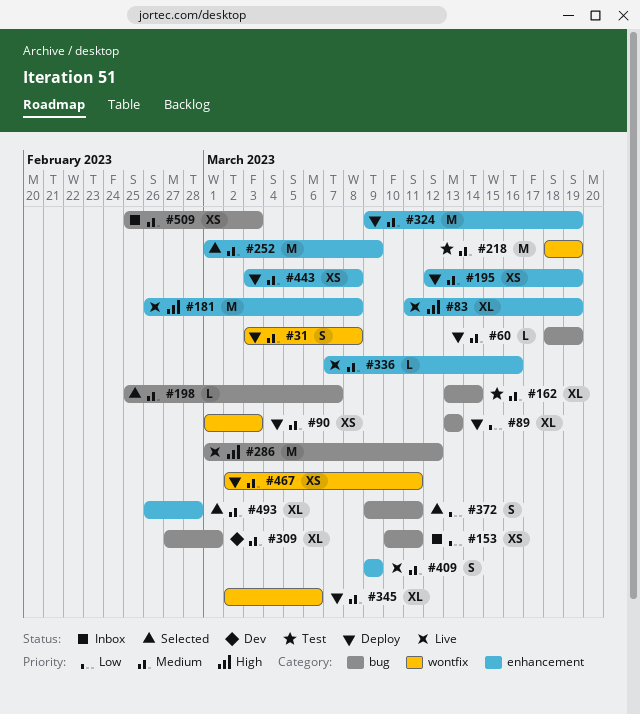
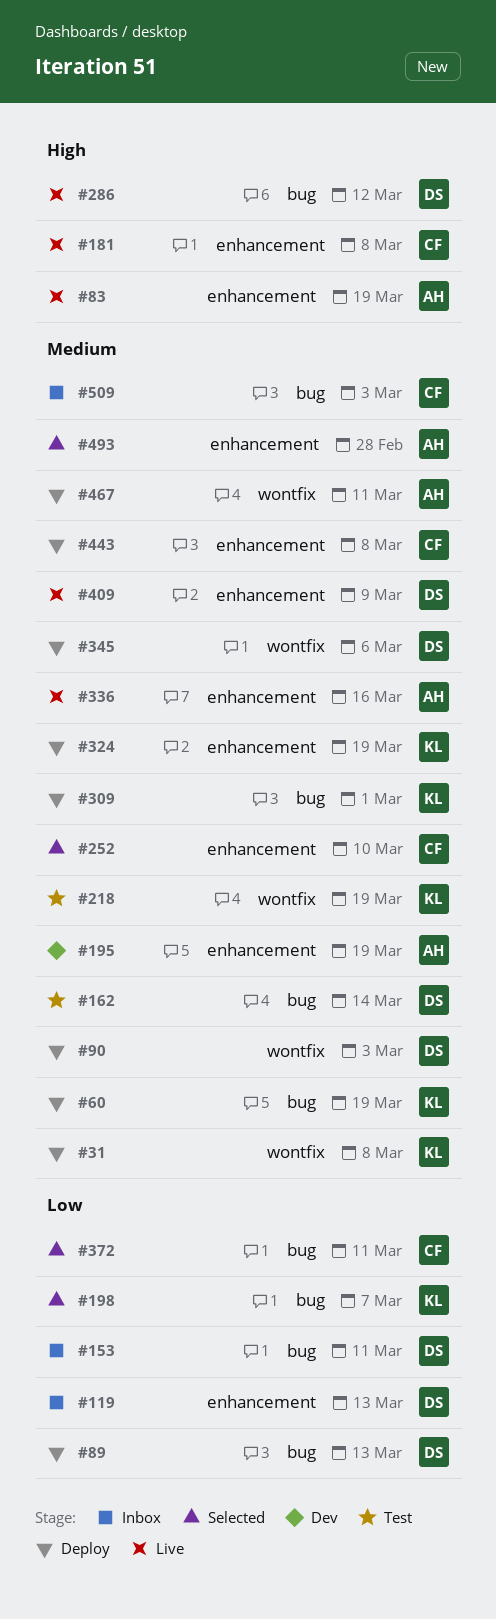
#119: none -> present
#195, status: Deploy -> Dev
#198, priority: Medium -> Low
#252, due: Mar 9 -> Mar 10
#309, status: Dev -> Deploy

